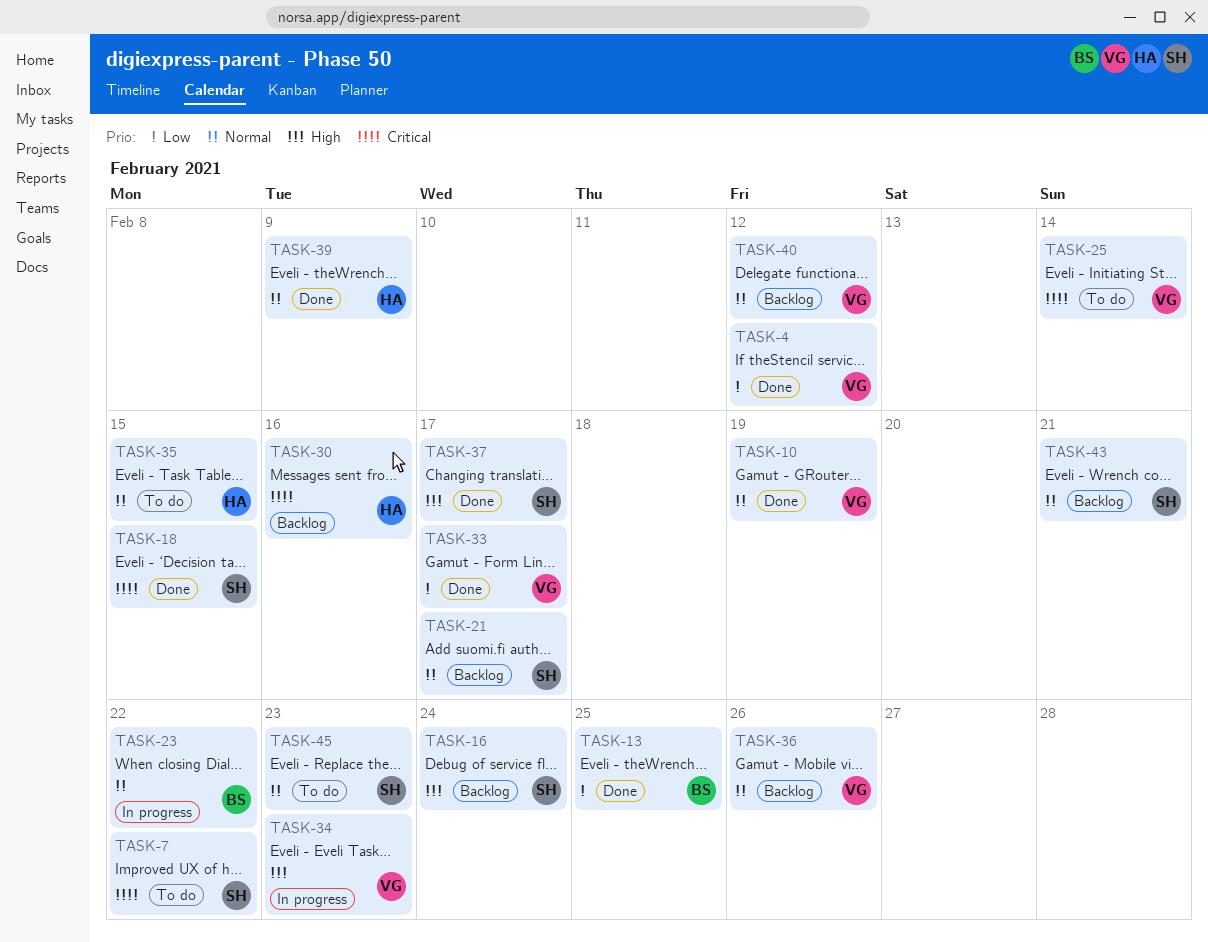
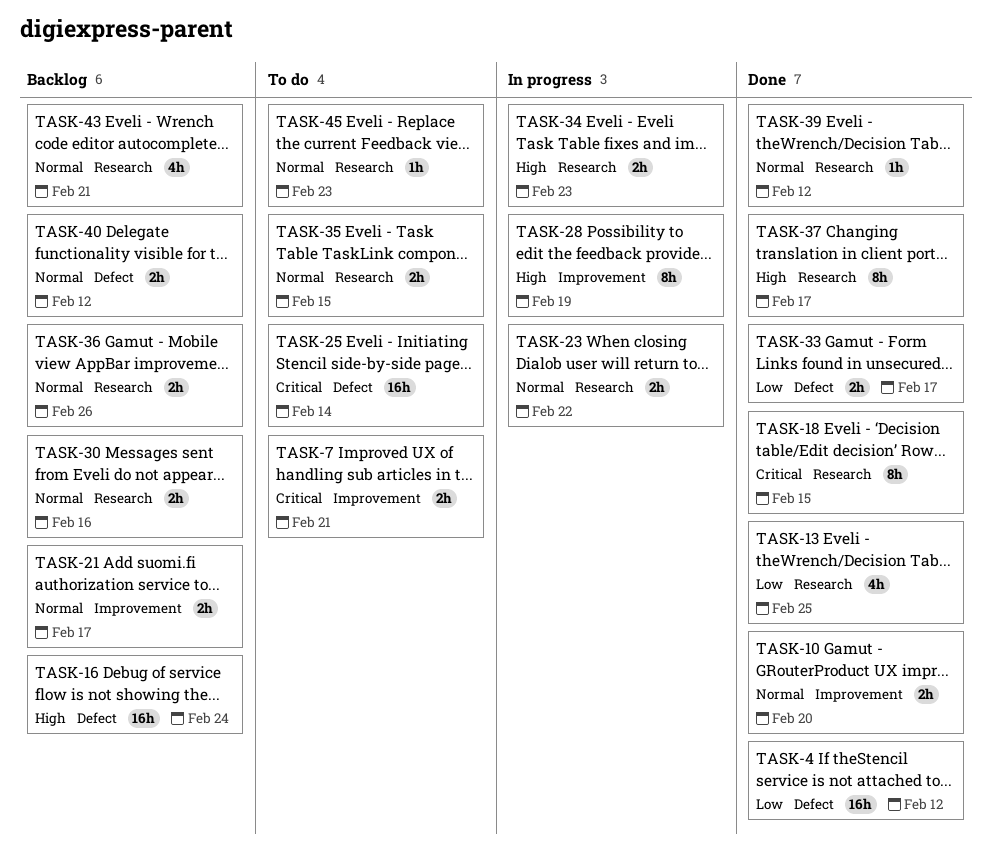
TASK-7, due: Feb 22 -> Feb 21
TASK-10, due: Feb 19 -> Feb 20
TASK-28: none -> present
TASK-30, priority: Critical -> Normal
TASK-39, due: Feb 9 -> Feb 12

